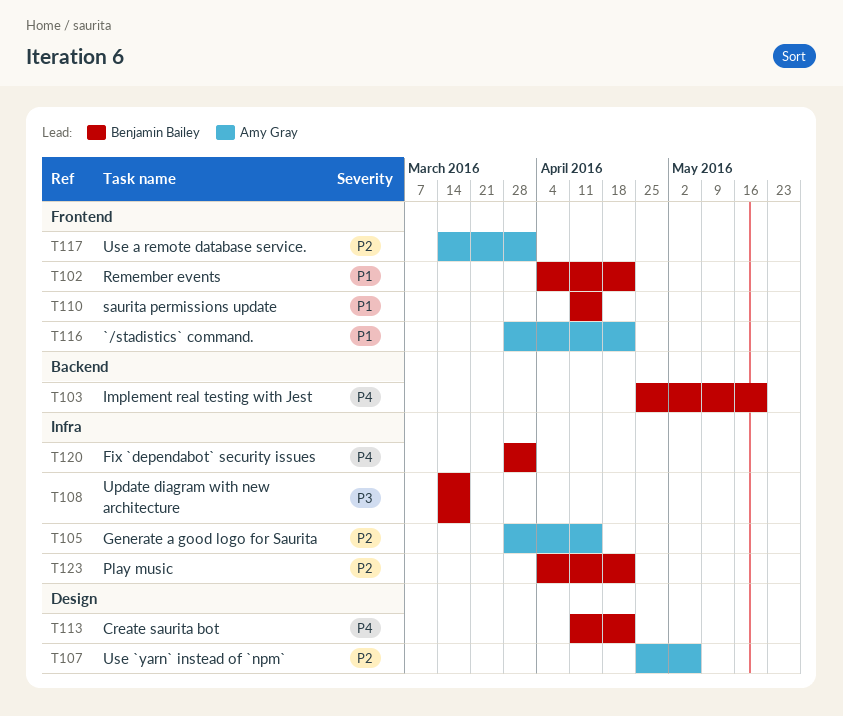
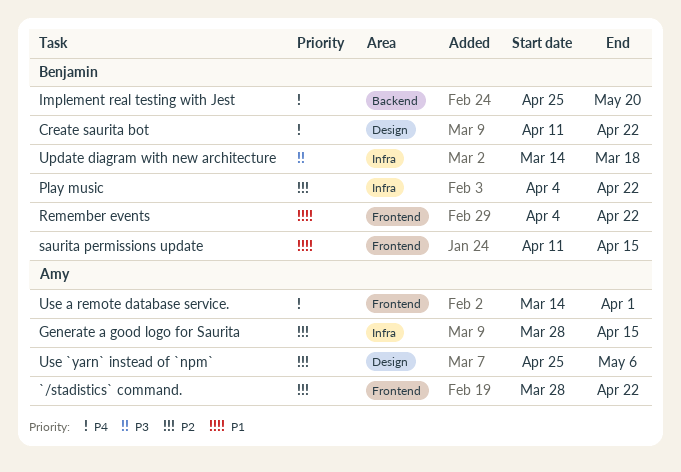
`/stadistics` command., priority: P1 -> P2
Fix `dependabot` security issues: present -> none
Use a remote database service., priority: P2 -> P4

